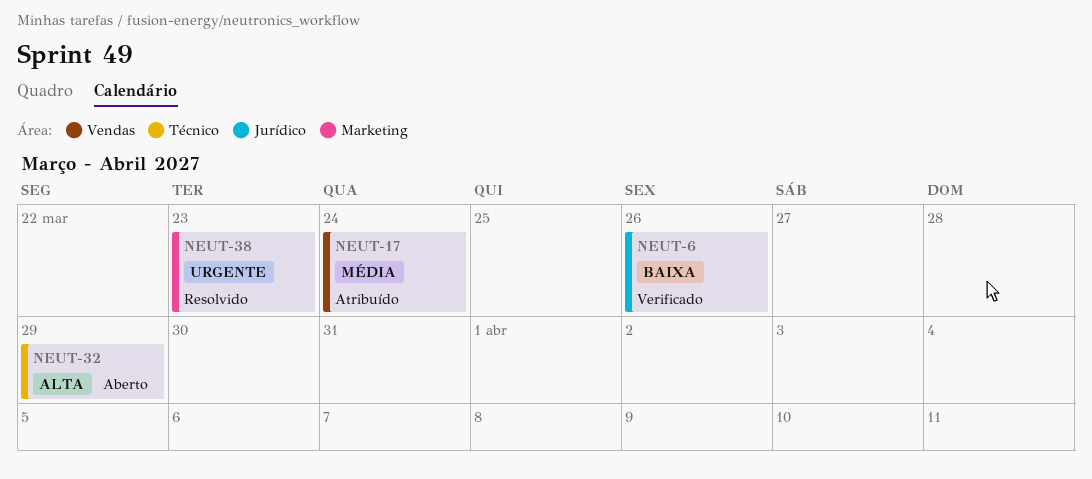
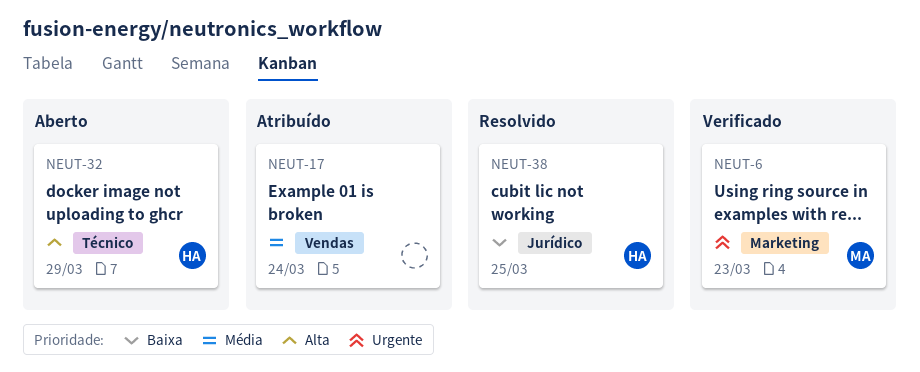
NEUT-6, priority: Baixa -> Urgente
NEUT-6, label: Jurídico -> Marketing
NEUT-6, due: Mar 26 -> Mar 23
NEUT-38, priority: Urgente -> Baixa
NEUT-38, label: Marketing -> Jurídico
NEUT-38, due: Mar 23 -> Mar 25

